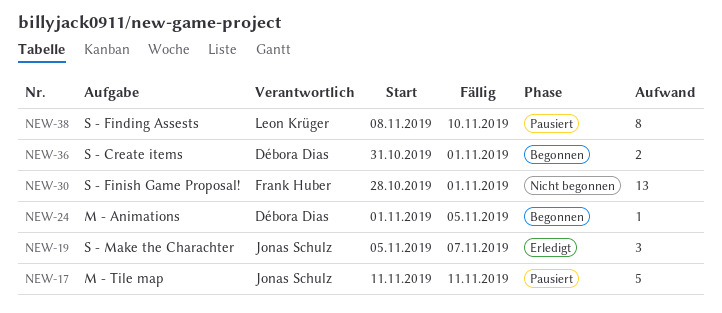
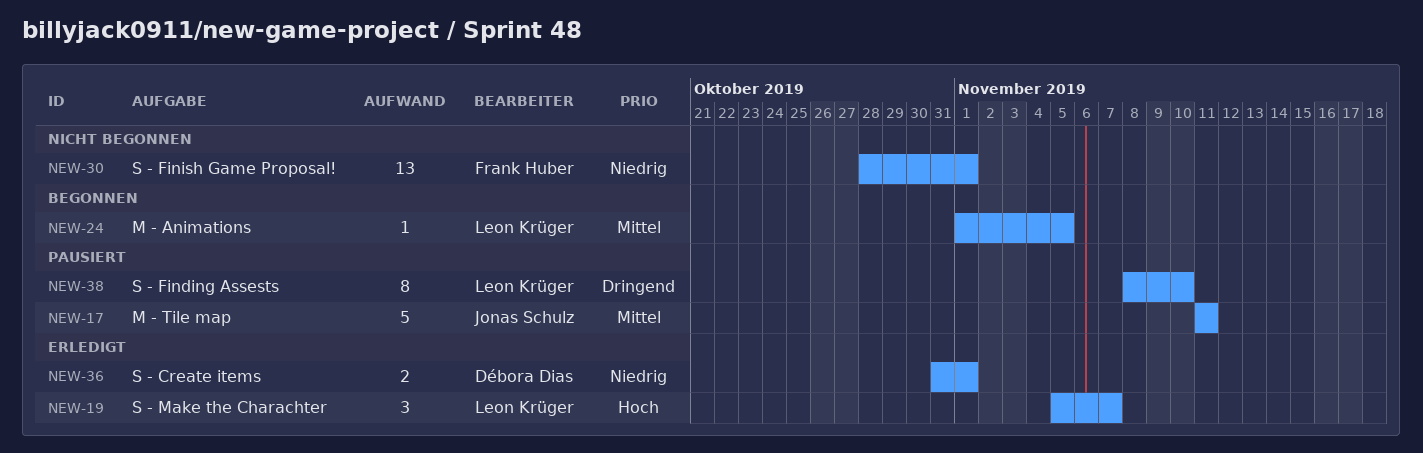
NEW-19, owner: Jonas Schulz -> Leon Krüger
NEW-24, owner: Débora Dias -> Leon Krüger
NEW-36, status: Begonnen -> Erledigt

